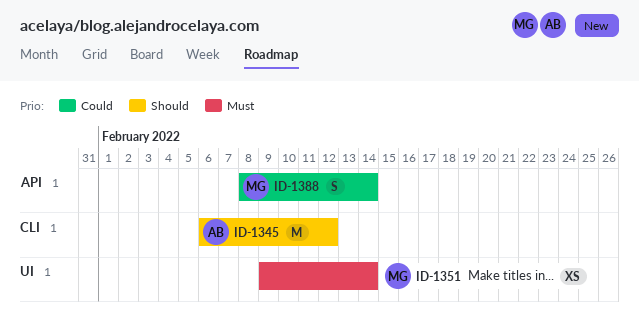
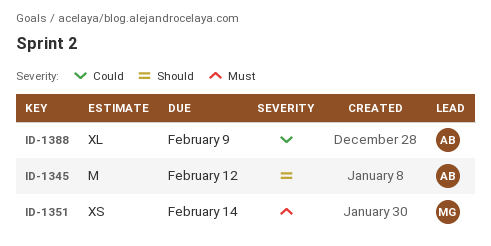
ID-1388, owner: MG -> AB
ID-1388, estimate: S -> XL
ID-1388, due: Feb 14 -> Feb 9

